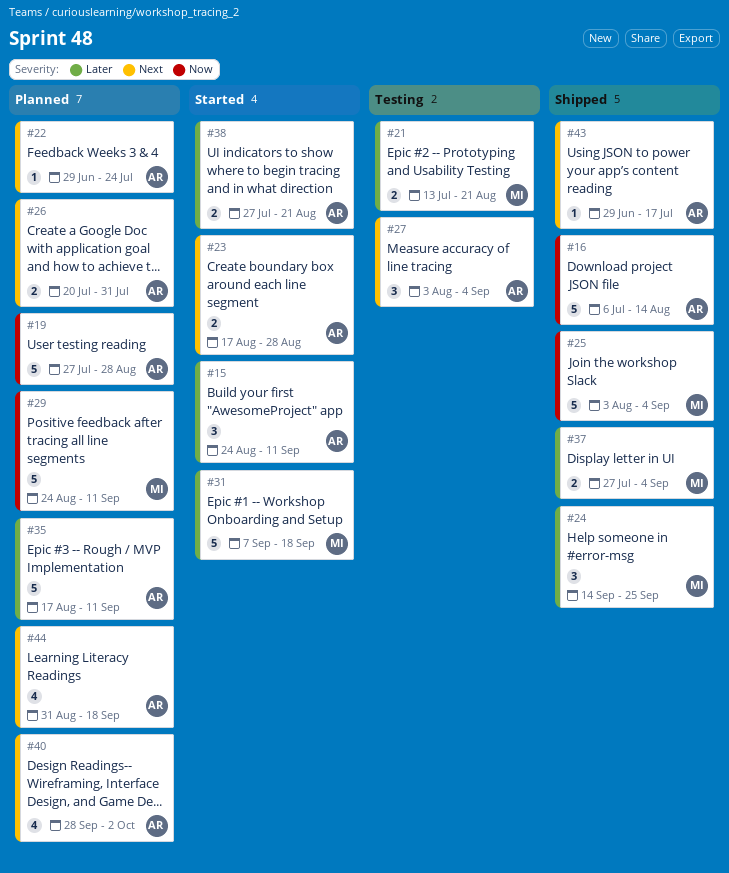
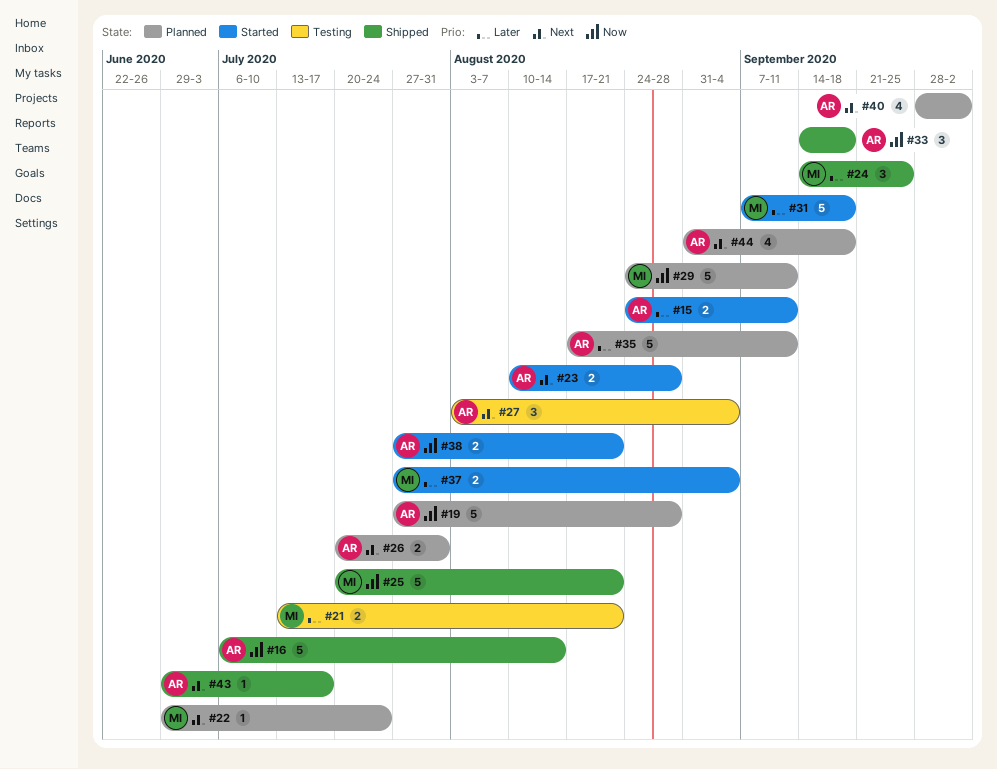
#15, estimate: 3 -> 2
#22, owner: AR -> MI
#23, start: Aug 17 -> Aug 10
#25, start: Aug 3 -> Jul 20
#25, due: Sep 4 -> Aug 21
#33: none -> present
#37, status: Shipped -> Started
#38, priority: Later -> Now

